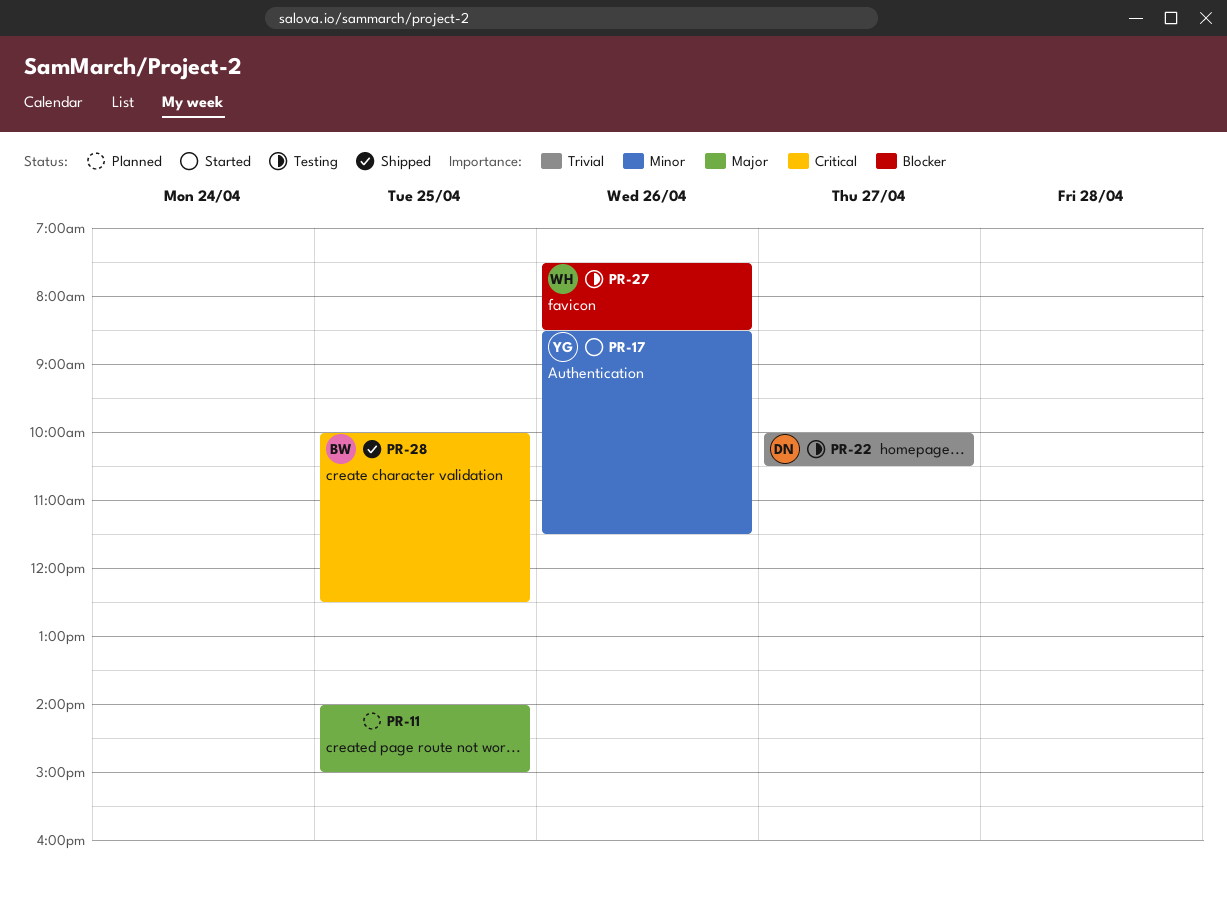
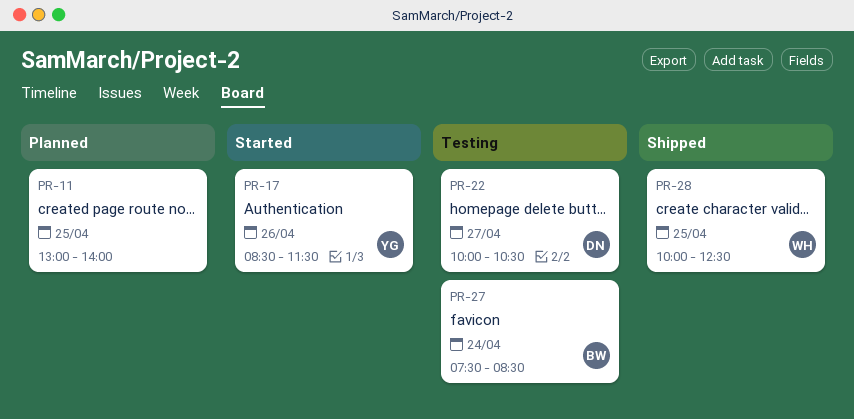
PR-11, begins: 14:00 -> 13:00
PR-11, ends: 15:00 -> 14:00
PR-27, owner: WH -> BW
PR-27, day: Apr 26 -> Apr 24
PR-28, owner: BW -> WH

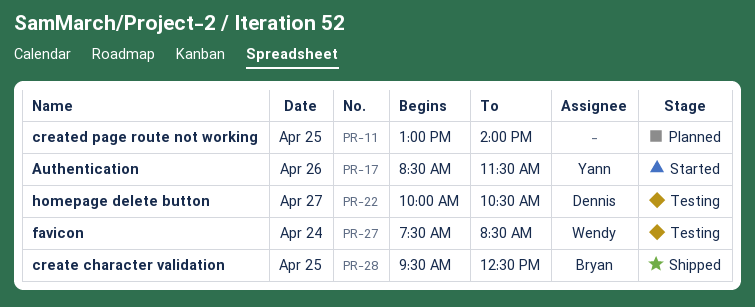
PR-27, owner: Bryan -> Wendy
PR-28, owner: Wendy -> Bryan
PR-28, begins: 10:00 -> 09:30

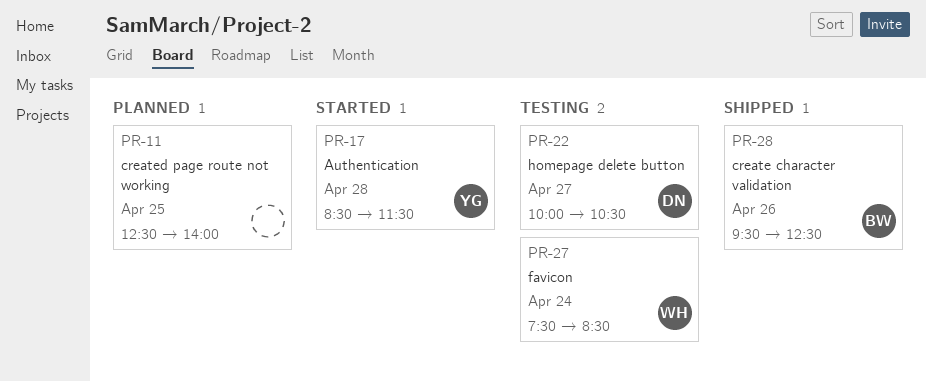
PR-11, begins: 13:00 -> 12:30
PR-17, day: Apr 26 -> Apr 28
PR-28, day: Apr 25 -> Apr 26

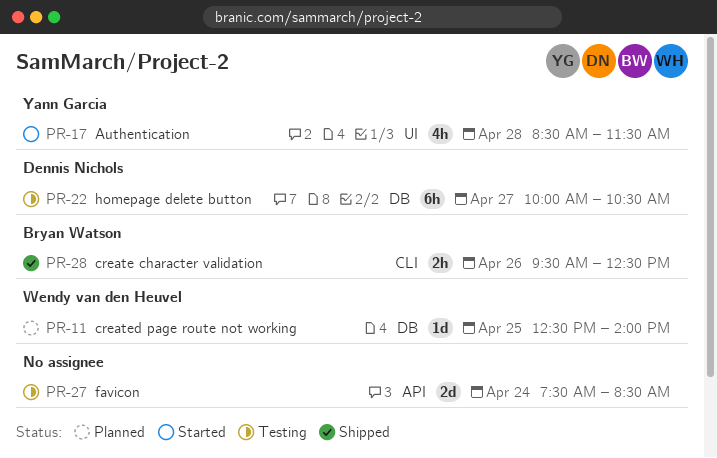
PR-11, owner: none -> Wendy van den Heuvel
PR-27, owner: Wendy van den Heuvel -> none

